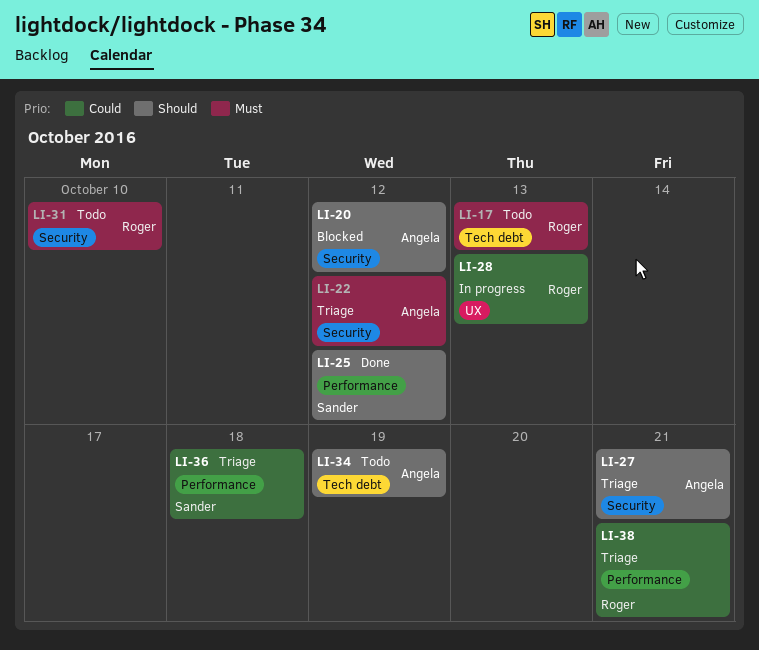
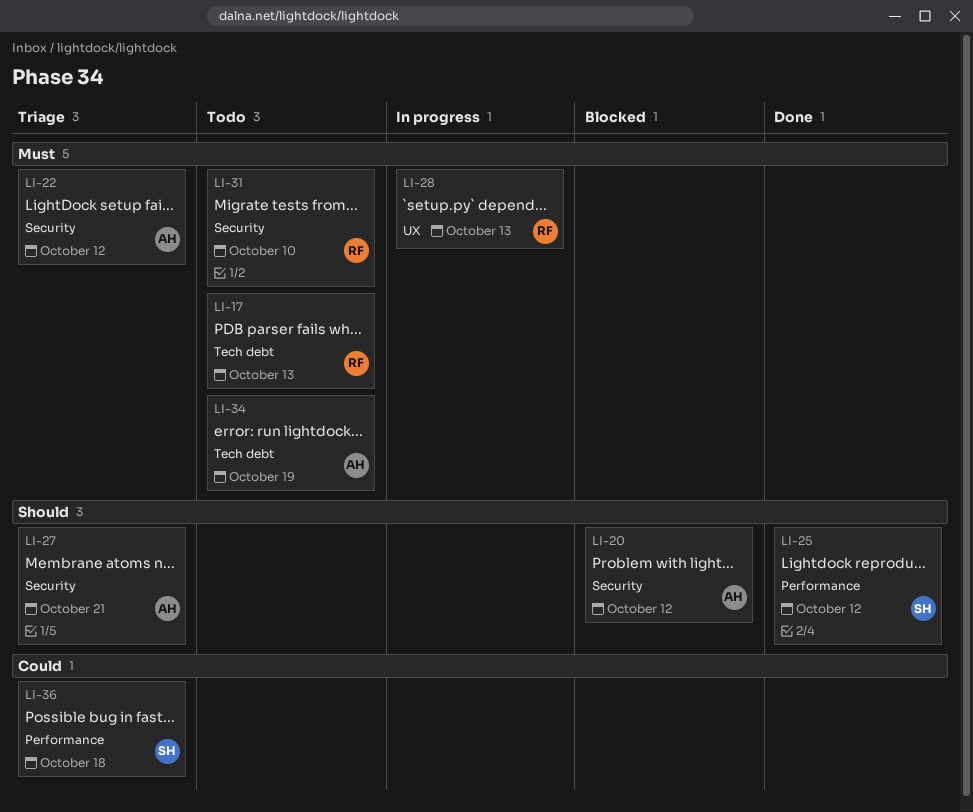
LI-28, priority: Could -> Must
LI-34, priority: Should -> Must
LI-38: present -> none

